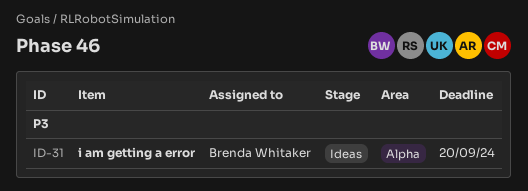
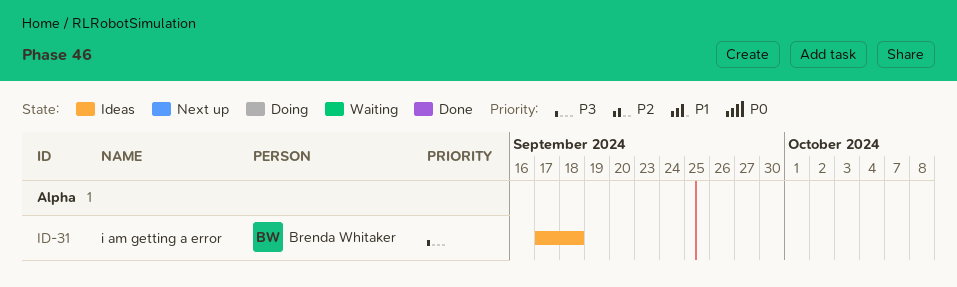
ID-31, due: Sep 20 -> Sep 18

